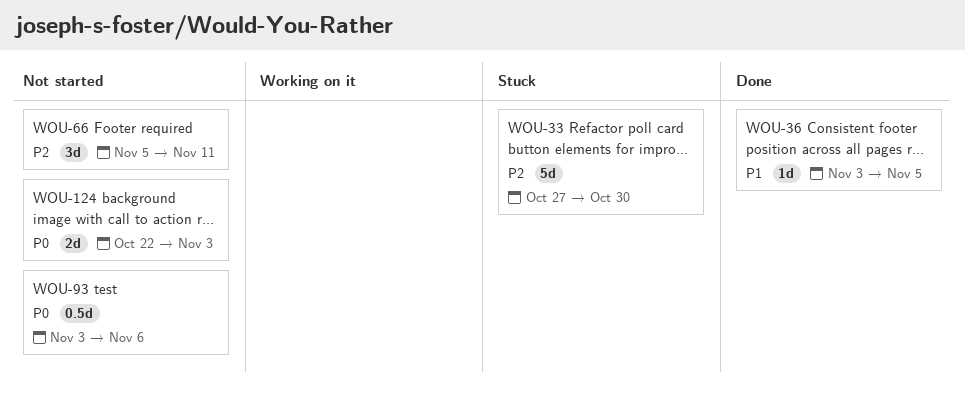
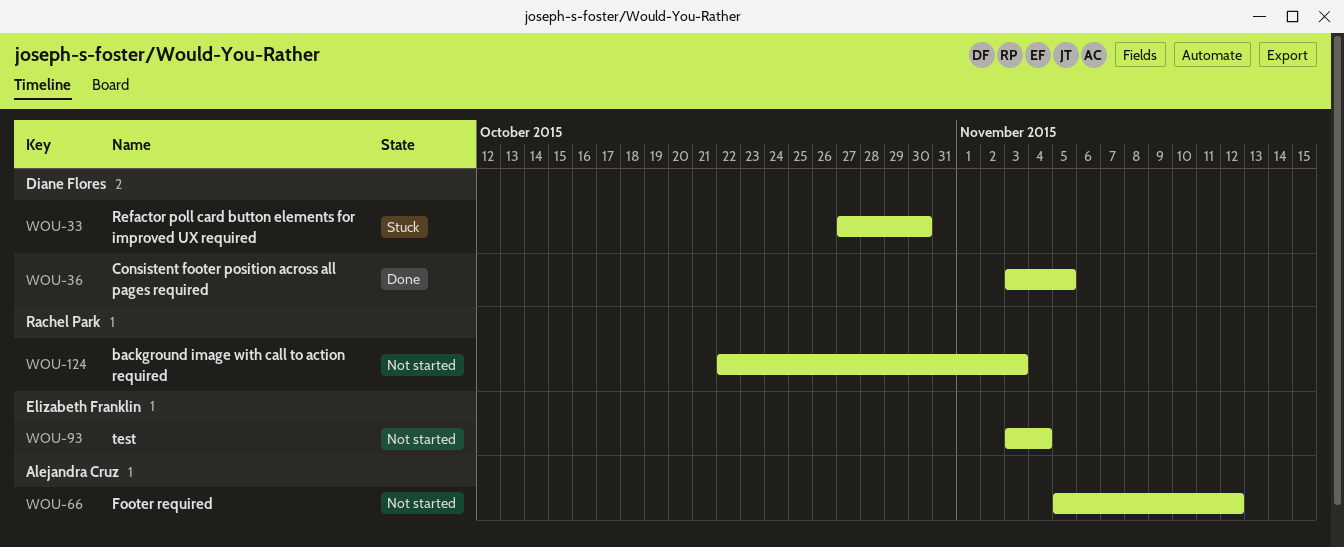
WOU-66, due: Nov 11 -> Nov 12
WOU-93, due: Nov 6 -> Nov 4

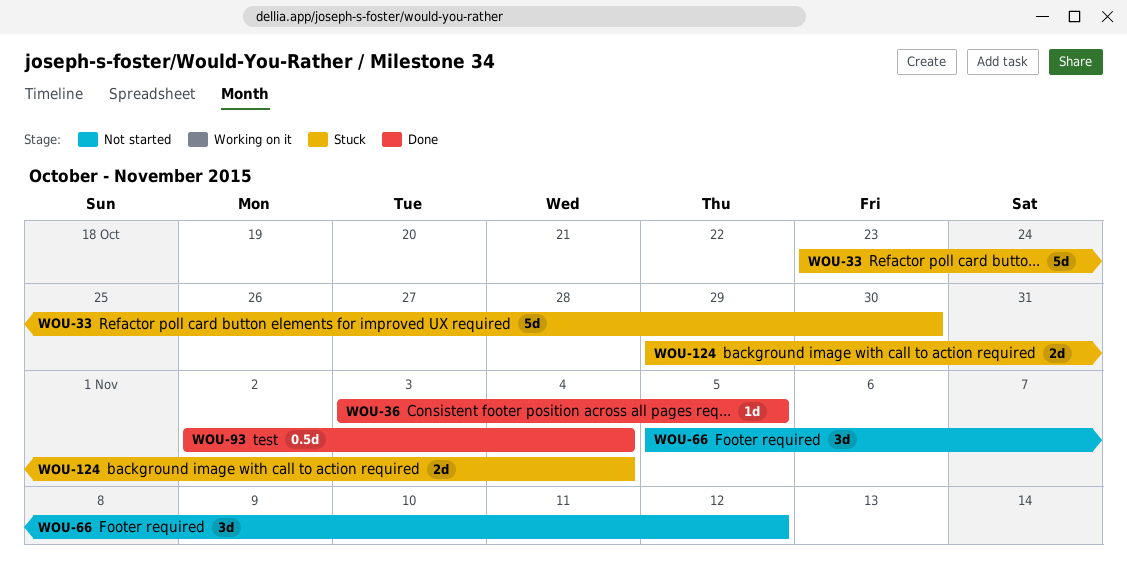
WOU-33, start: Oct 27 -> Oct 23
WOU-93, status: Not started -> Done
WOU-93, start: Nov 3 -> Nov 2
WOU-124, status: Not started -> Stuck
WOU-124, start: Oct 22 -> Oct 29
WOU-124, due: Nov 3 -> Nov 4

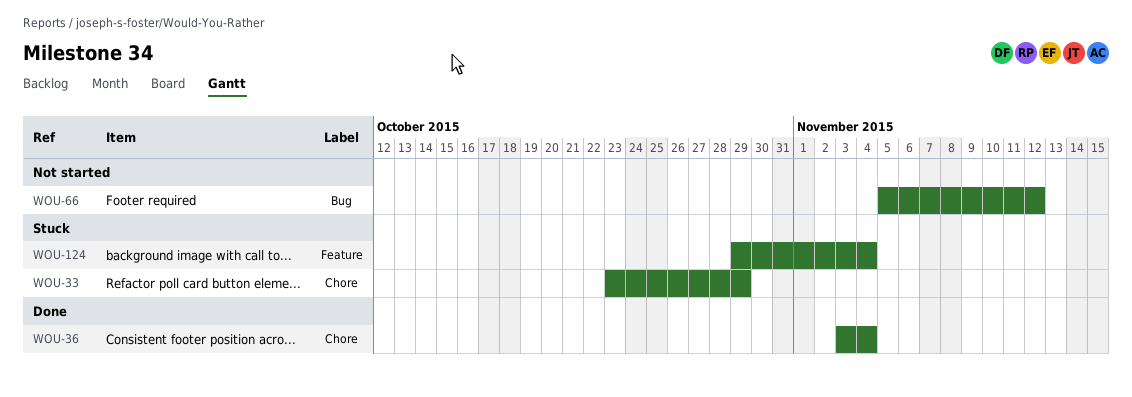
WOU-33, due: Oct 30 -> Oct 29
WOU-36, due: Nov 5 -> Nov 4
WOU-93: present -> none

